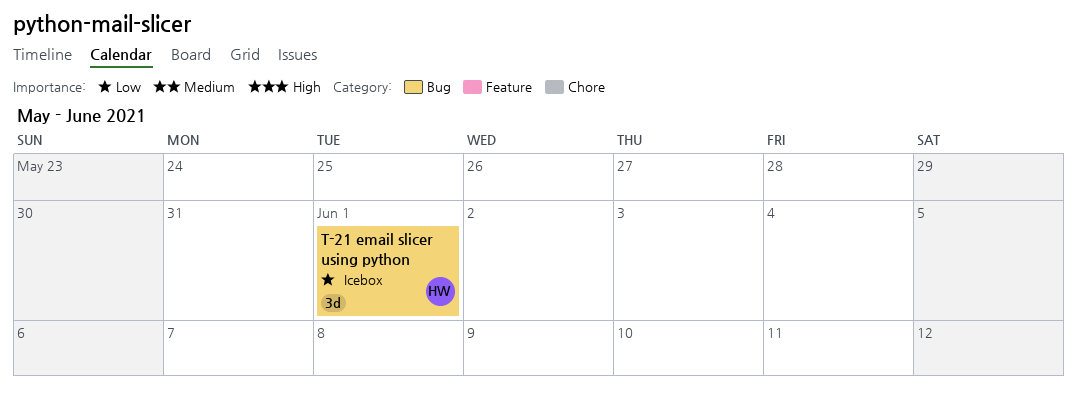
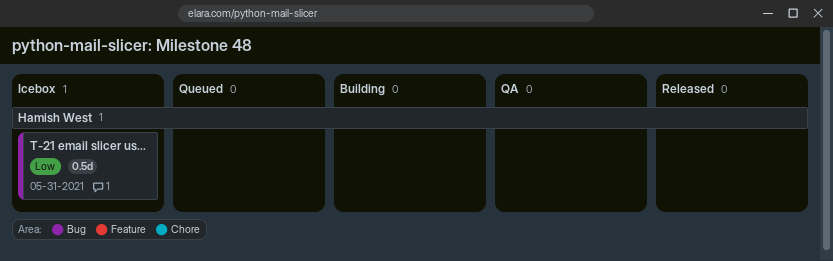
T-21, estimate: 3d -> 0.5d
T-21, due: Jun 1 -> May 31

